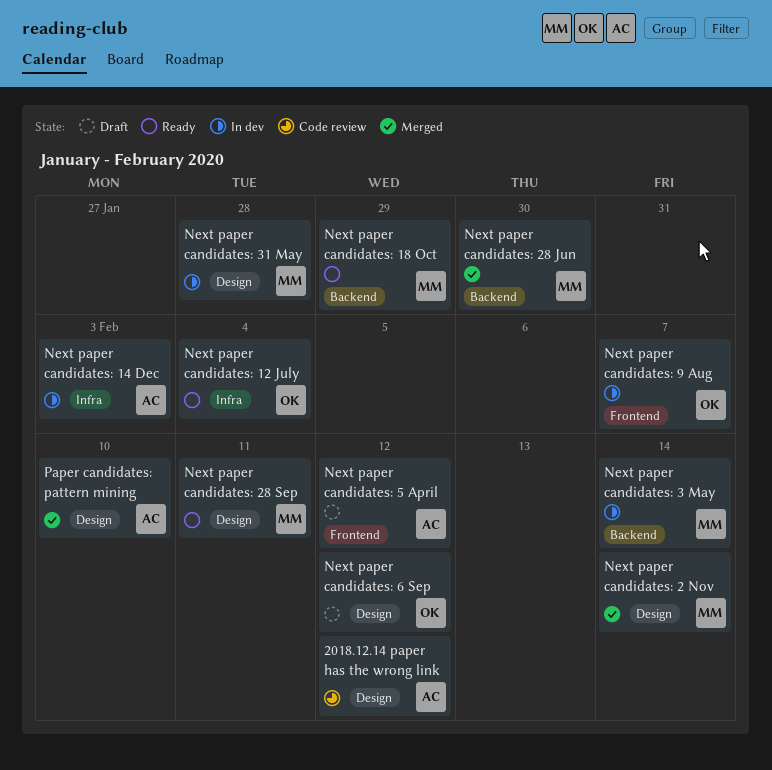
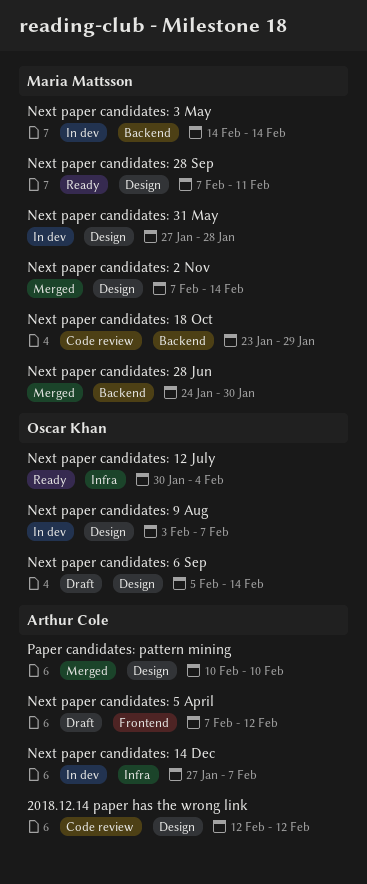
Next paper candidates: 14 Dec, due: Feb 3 -> Feb 7
Next paper candidates: 18 Oct, status: Ready -> Code review
Next paper candidates: 6 Sep, due: Feb 12 -> Feb 14
Next paper candidates: 9 Aug, label: Frontend -> Design

